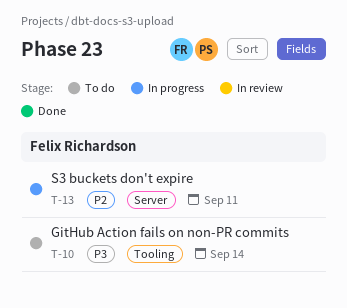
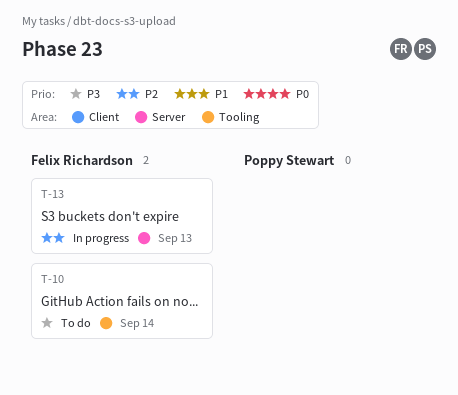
T-13, due: Sep 11 -> Sep 13

